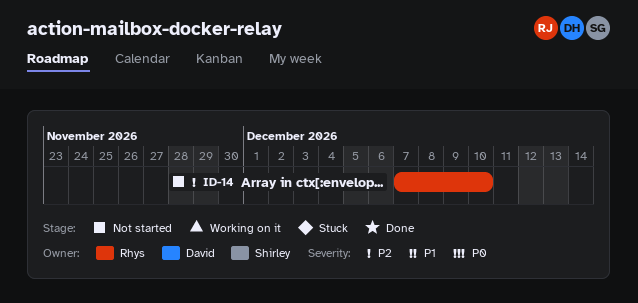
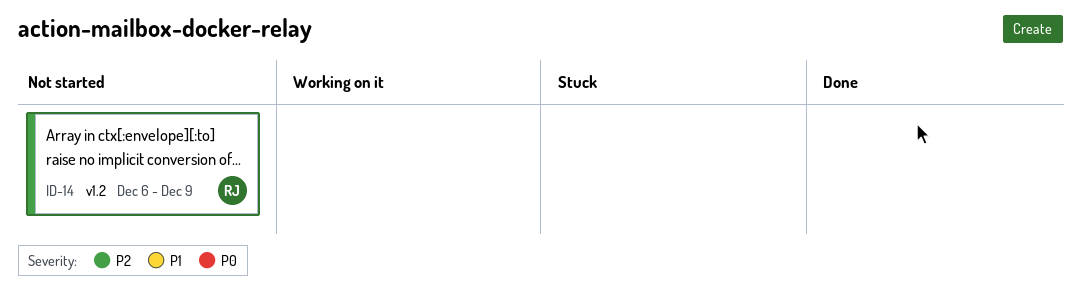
ID-14, start: Dec 7 -> Dec 6
ID-14, due: Dec 10 -> Dec 9

